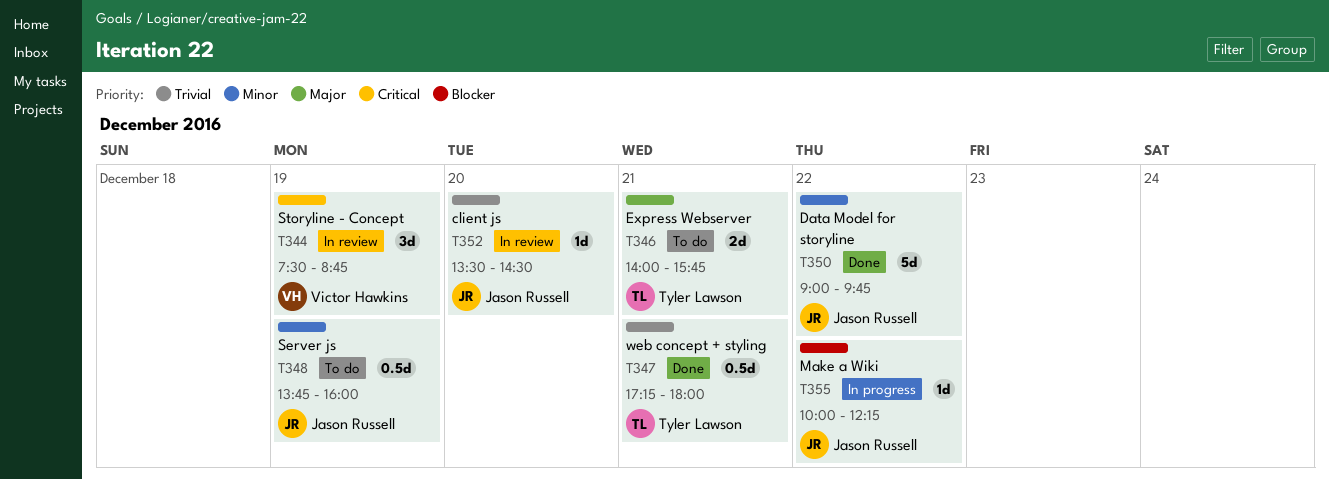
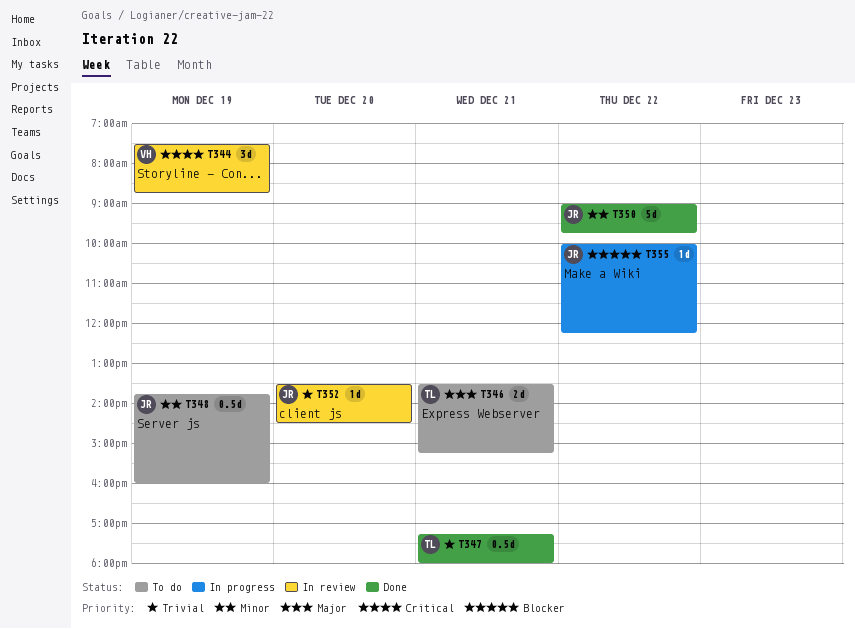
T346, begins: 14:00 -> 13:30
T346, ends: 15:45 -> 15:15

